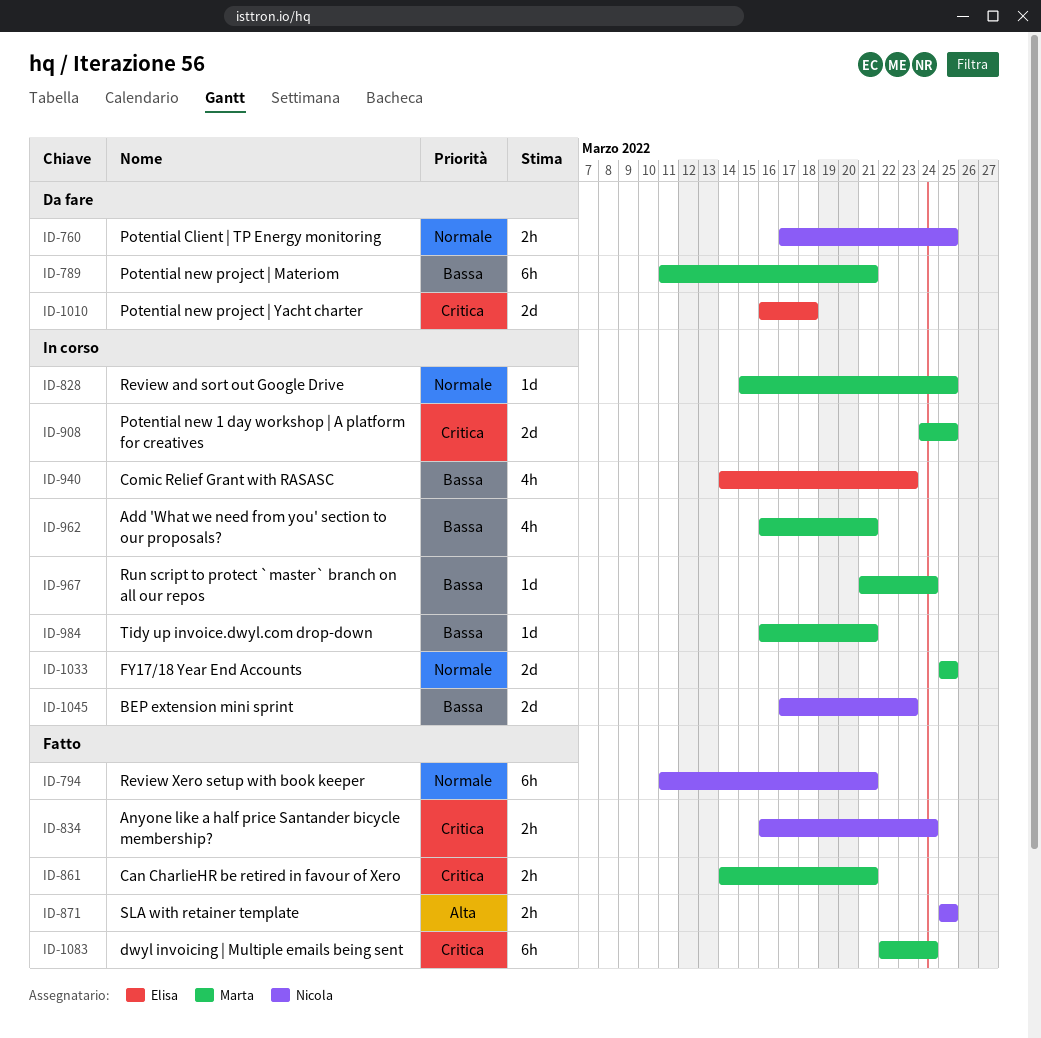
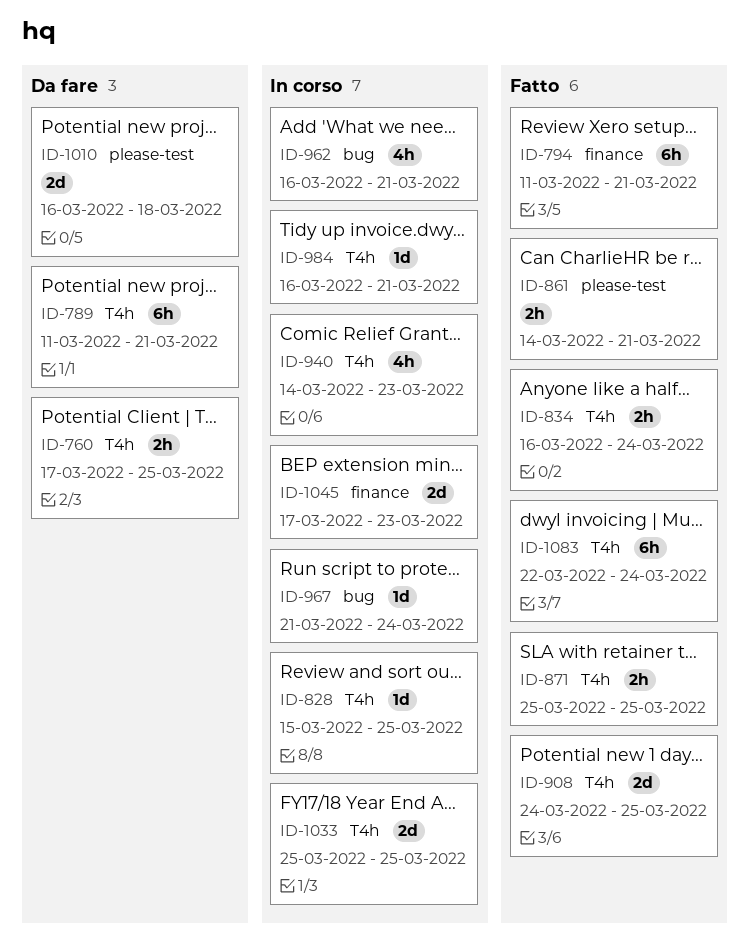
ID-908, status: In corso -> Fatto

